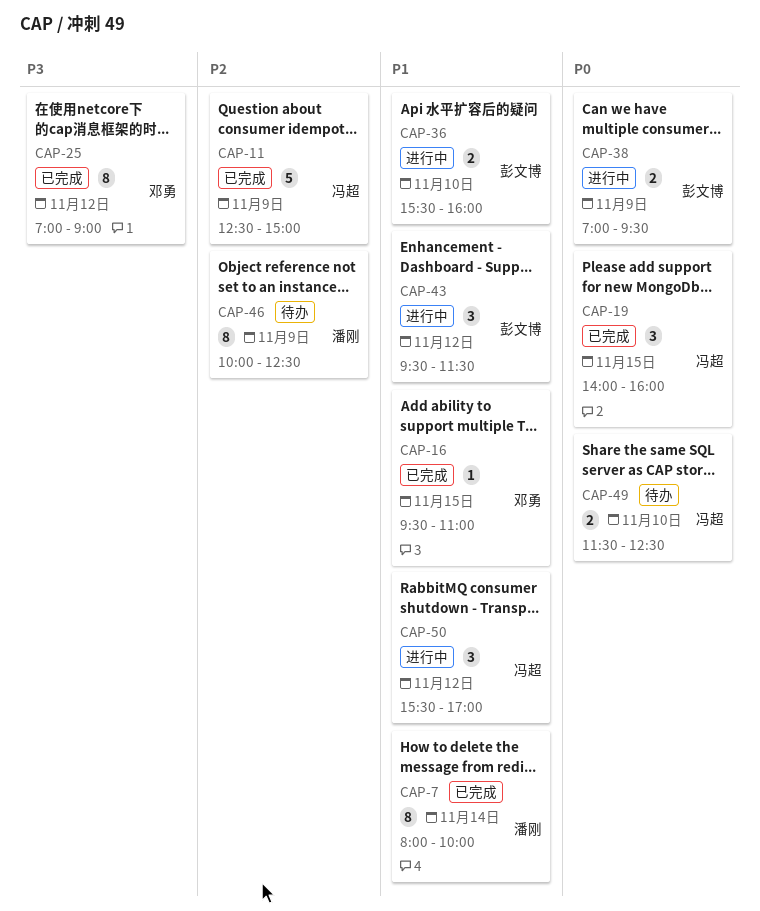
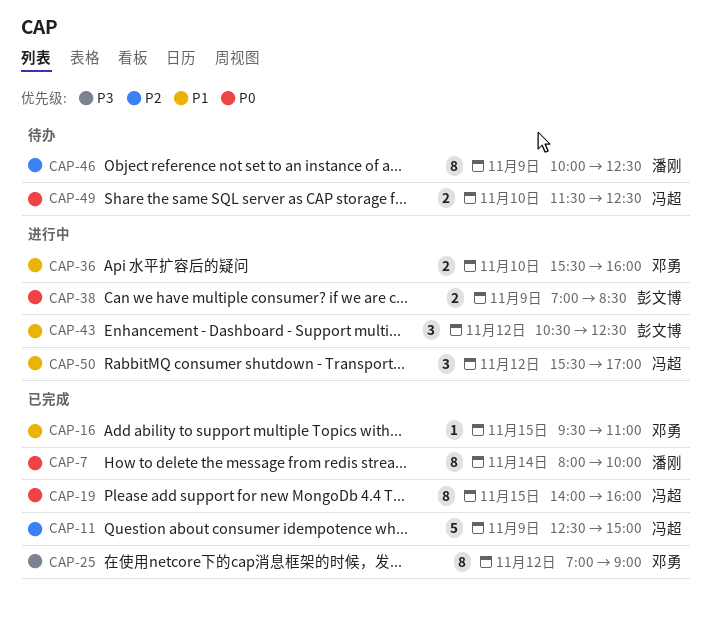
CAP-7, priority: P1 -> P0
CAP-19, estimate: 3 -> 8
CAP-36, owner: 彭文博 -> 邓勇
CAP-38, ends: 09:30 -> 08:30
CAP-43, begins: 09:30 -> 10:30
CAP-43, ends: 11:30 -> 12:30

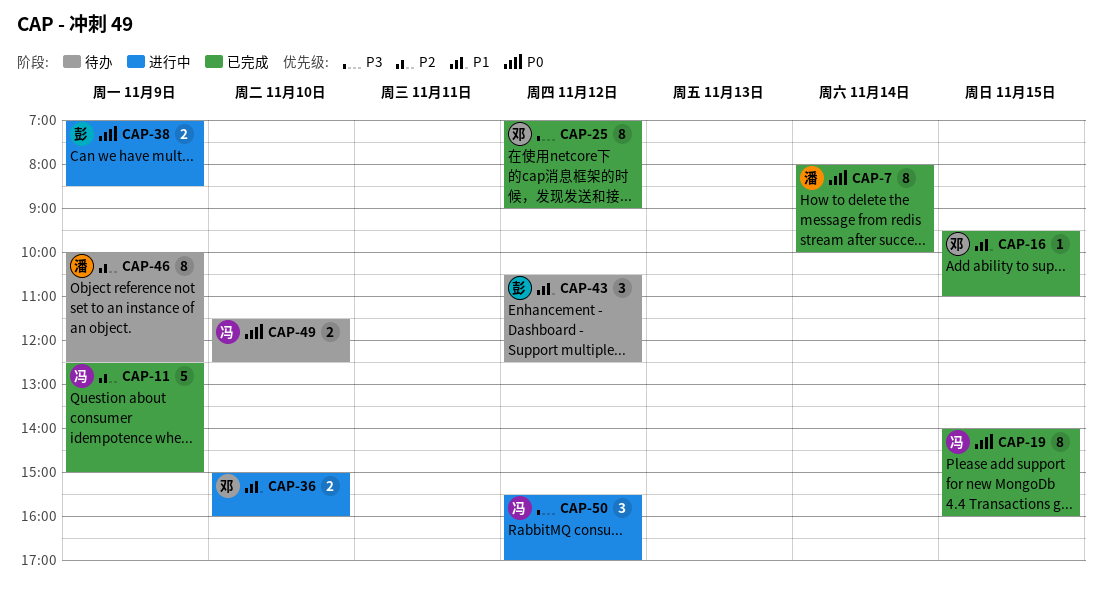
CAP-36, begins: 15:30 -> 15:00
CAP-43, status: 进行中 -> 待办
CAP-50, priority: P1 -> P3

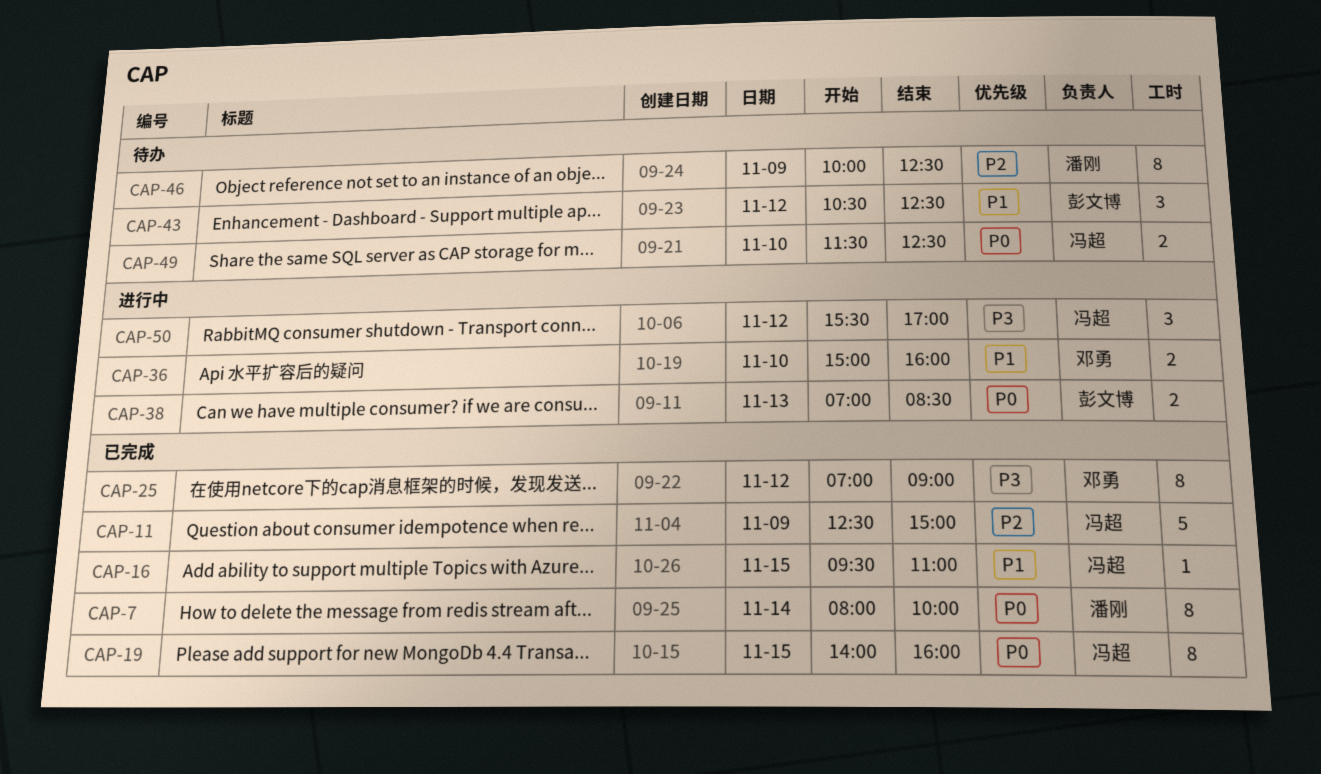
CAP-16, owner: 邓勇 -> 冯超
CAP-38, day: Nov 9 -> Nov 13

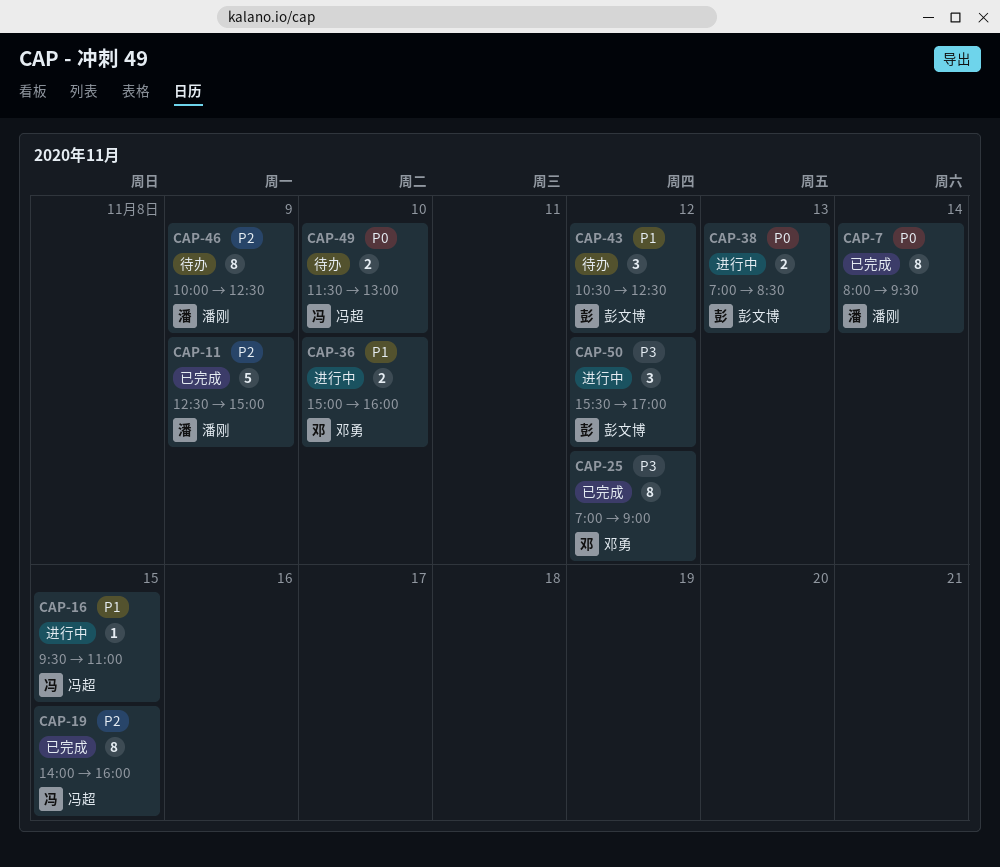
CAP-7, ends: 10:00 -> 09:30
CAP-11, owner: 冯超 -> 潘刚
CAP-16, status: 已完成 -> 进行中
CAP-19, priority: P0 -> P2
CAP-49, ends: 12:30 -> 13:00
CAP-50, owner: 冯超 -> 彭文博

